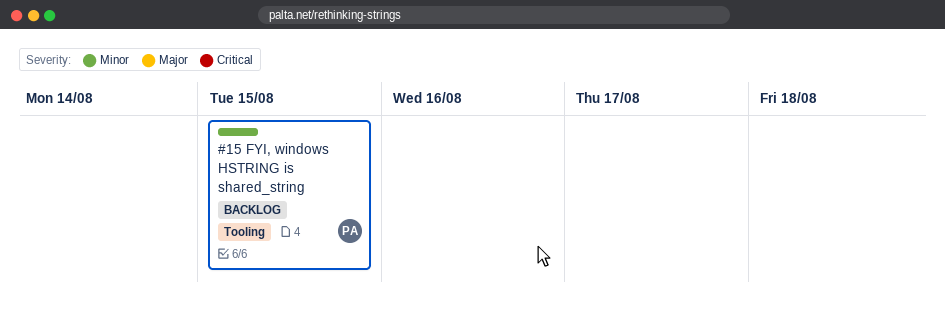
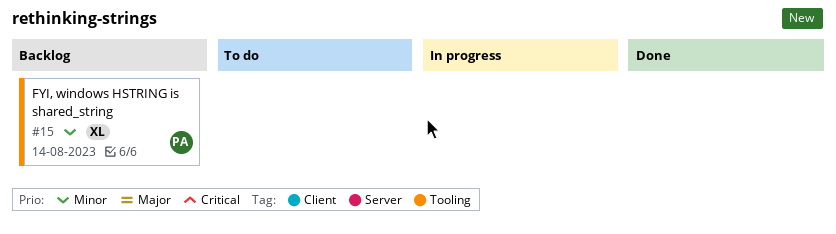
#15, due: Aug 15 -> Aug 14

